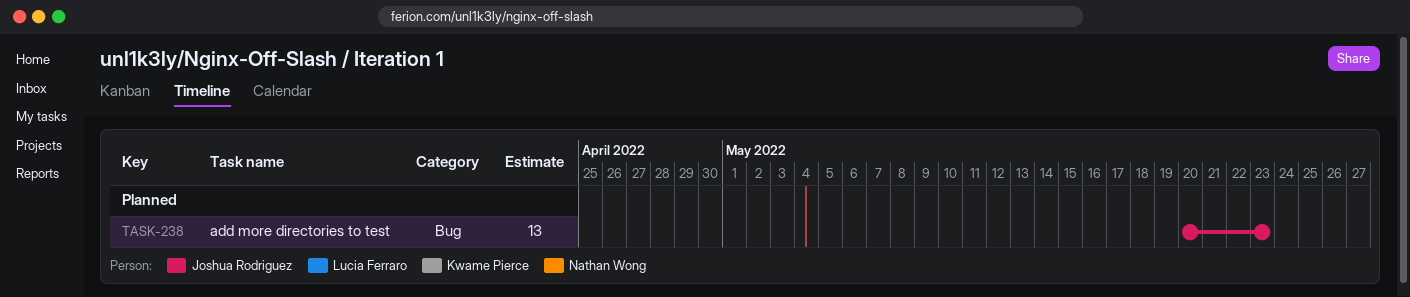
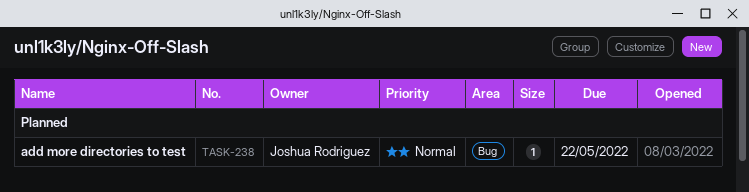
TASK-238, estimate: 13 -> 1
TASK-238, due: May 23 -> May 22

